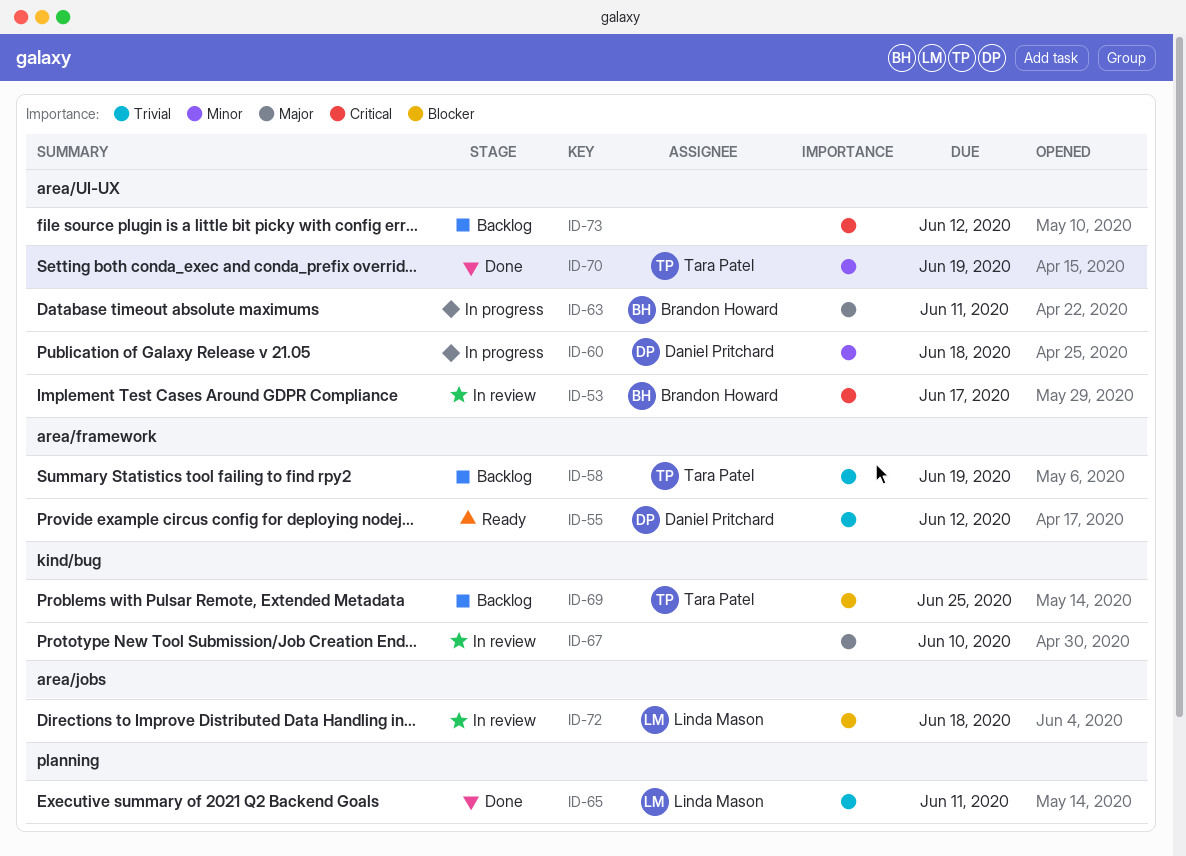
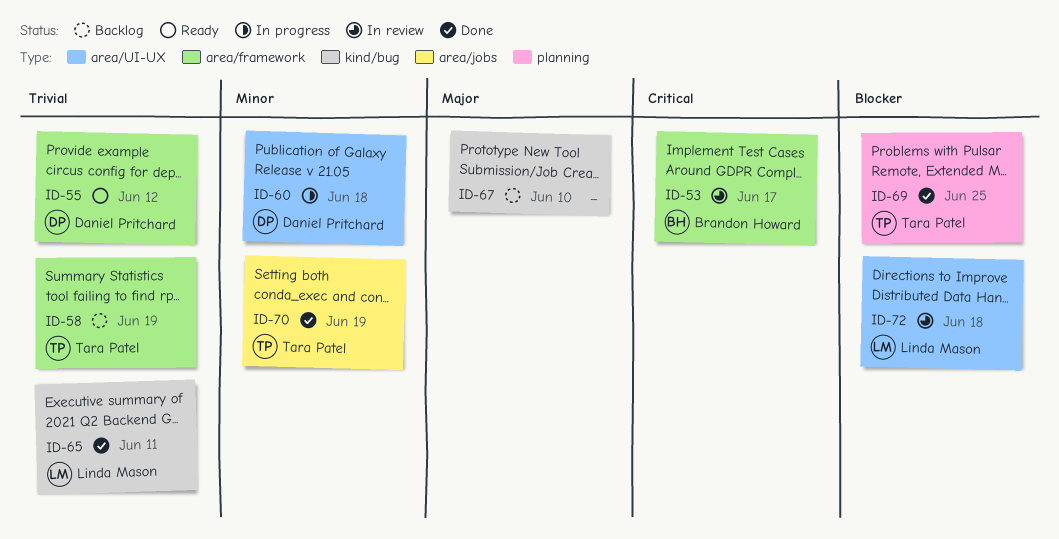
ID-53, label: area/UI-UX -> area/framework
ID-63: present -> none
ID-65, label: planning -> kind/bug
ID-67, status: In review -> Backlog
ID-69, status: Backlog -> Done
ID-69, label: kind/bug -> planning
ID-70, label: area/UI-UX -> area/jobs
ID-72, label: area/jobs -> area/UI-UX
ID-73: present -> none

